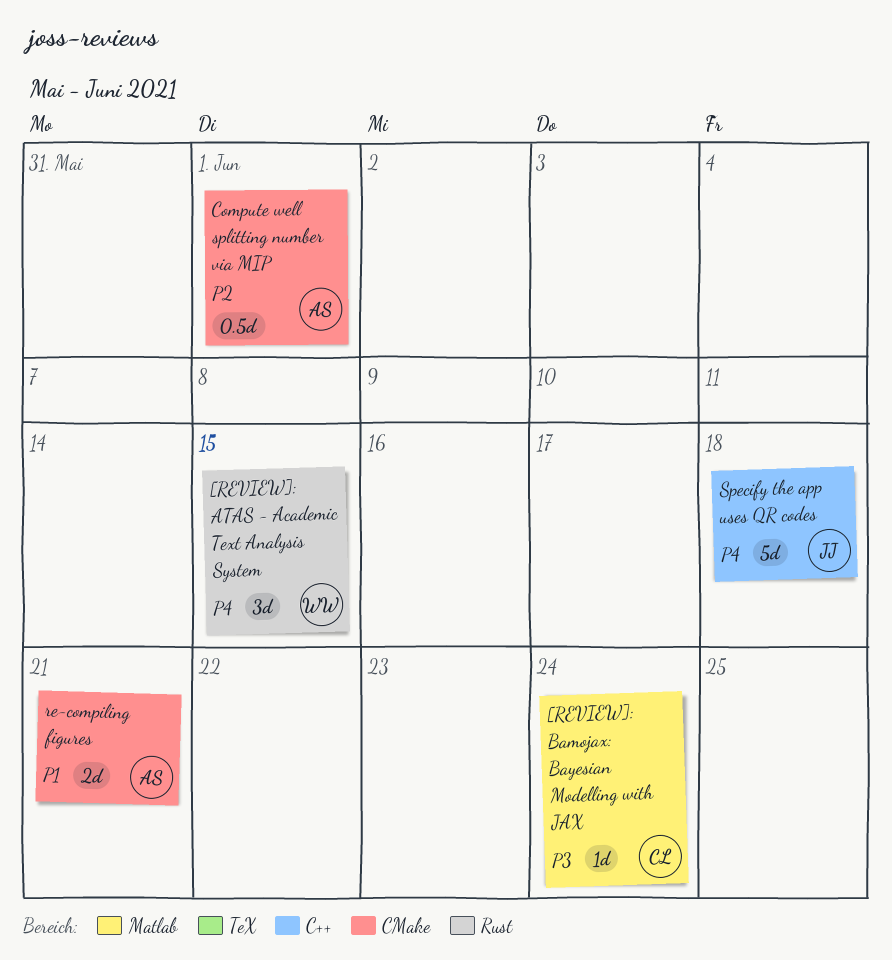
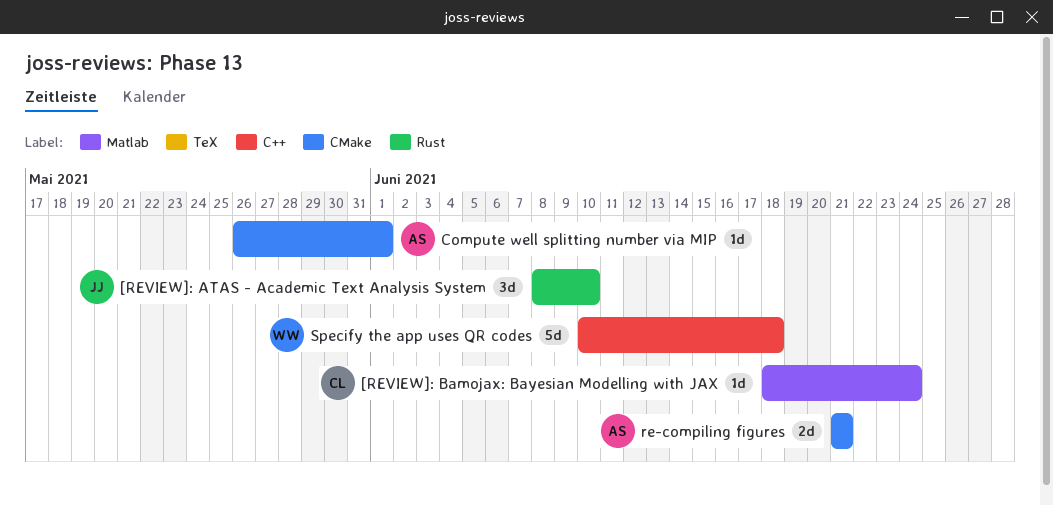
[REVIEW]: ATAS - Academic Text Analysis System, owner: WW -> JJ
[REVIEW]: ATAS - Academic Text Analysis System, due: Jun 15 -> Jun 10
Compute well splitting number via MIP, estimate: 0.5d -> 1d
Specify the app uses QR codes, owner: JJ -> WW

